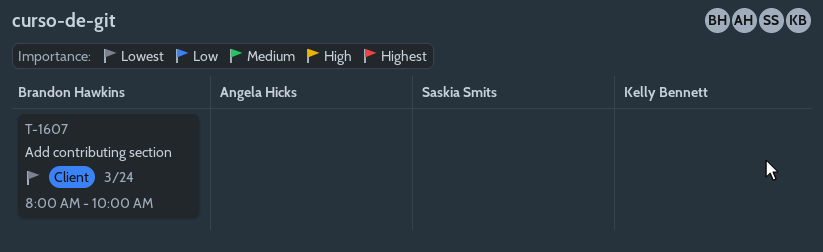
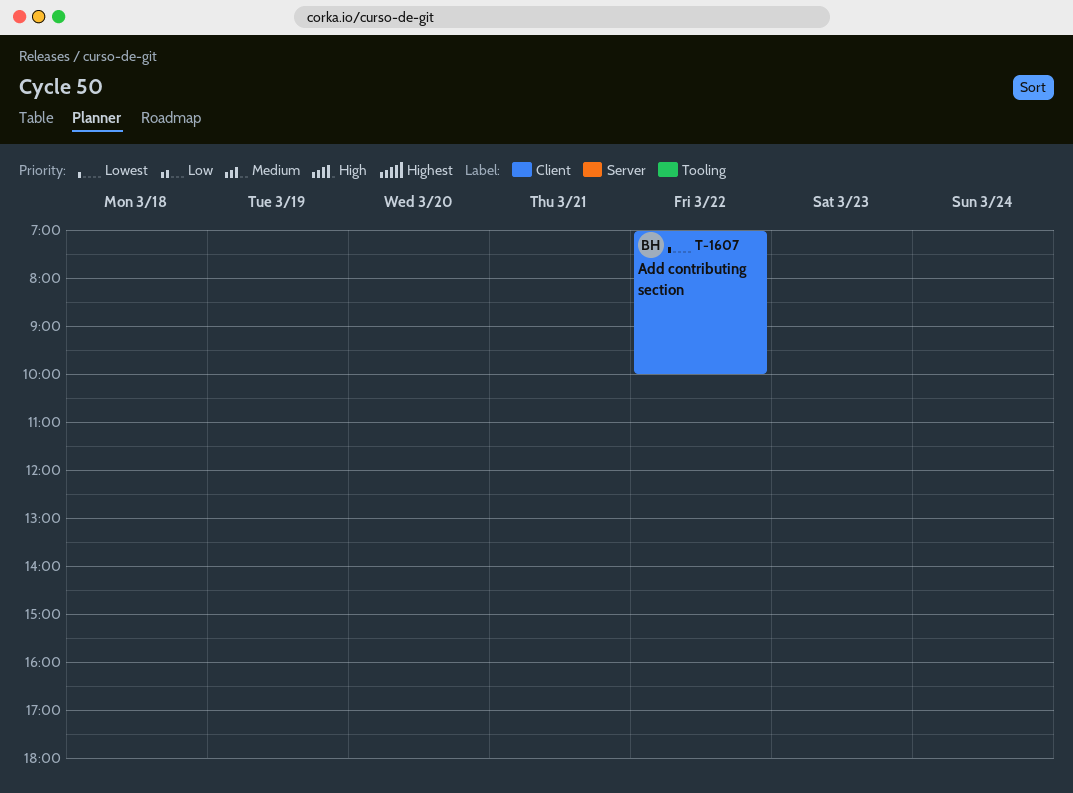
T-1607, day: Mar 24 -> Mar 22
T-1607, begins: 08:00 -> 07:00

